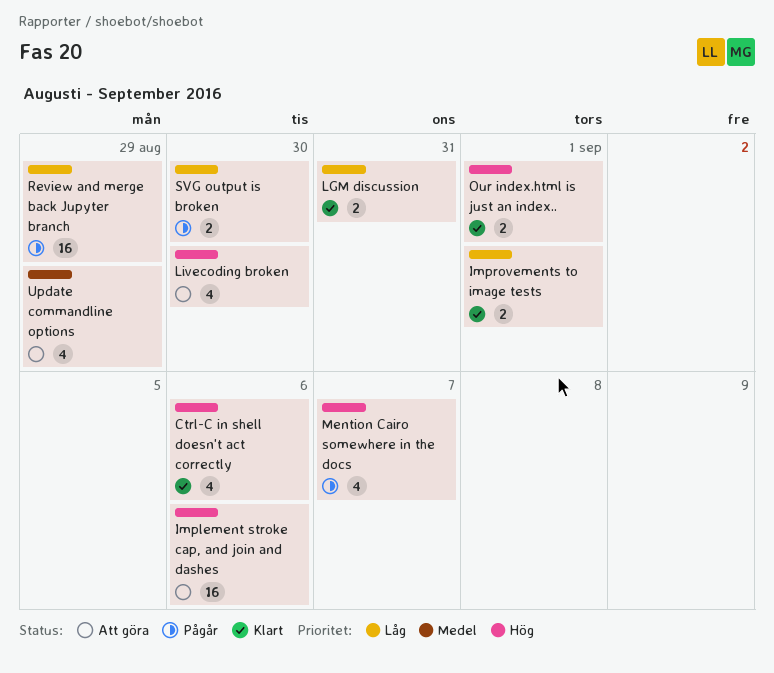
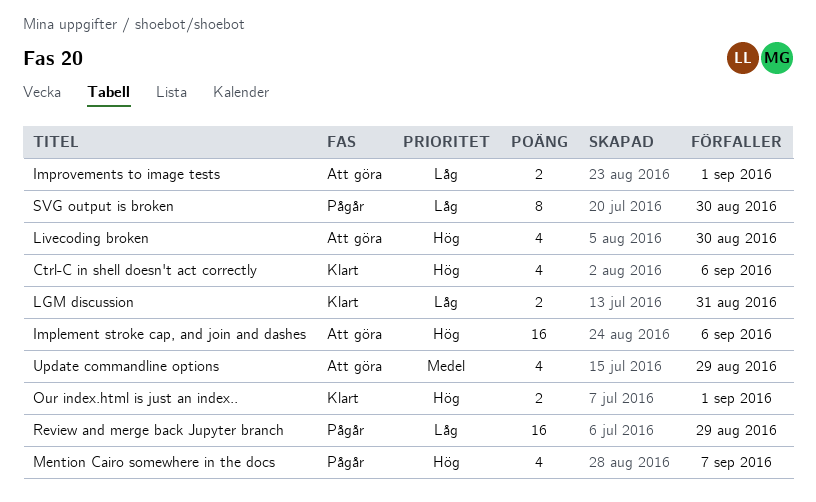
Improvements to image tests, status: Klart -> Att göra
SVG output is broken, estimate: 2 -> 8

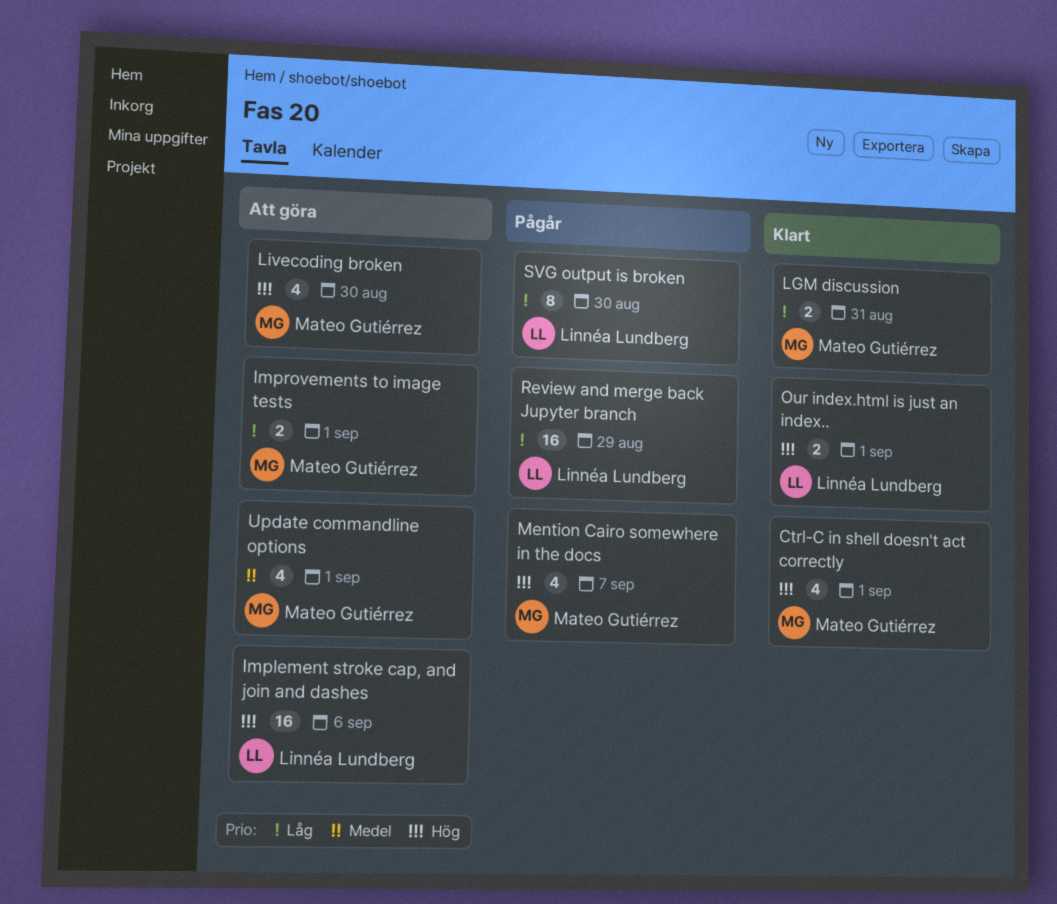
Ctrl-C in shell doesn't act correctly, due: Sep 6 -> Sep 1
Update commandline options, due: Aug 29 -> Sep 1

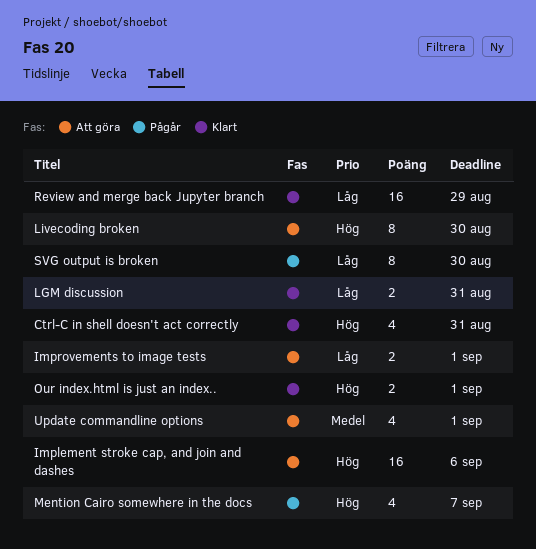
Ctrl-C in shell doesn't act correctly, due: Sep 1 -> Aug 31
Livecoding broken, estimate: 4 -> 8
Review and merge back Jupyter branch, status: Pågår -> Klart

